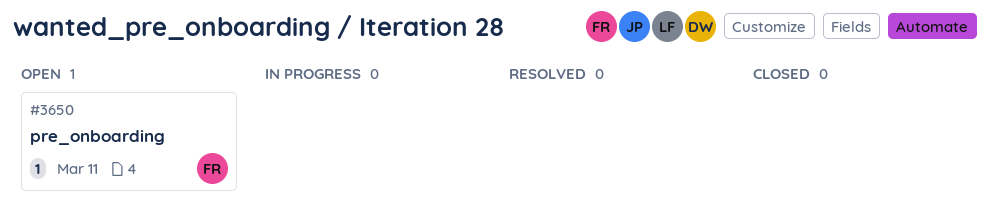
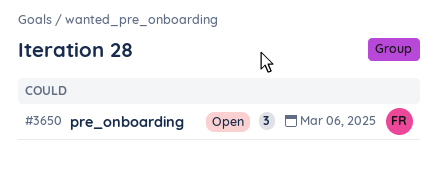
#3650, estimate: 1 -> 3
#3650, due: Mar 11 -> Mar 6

